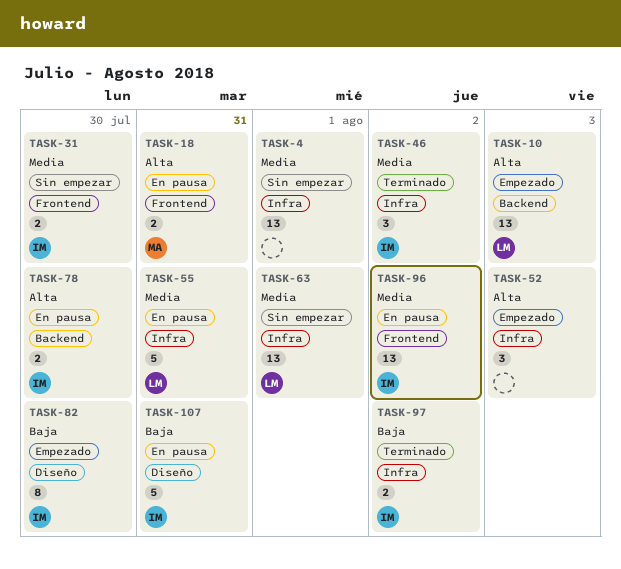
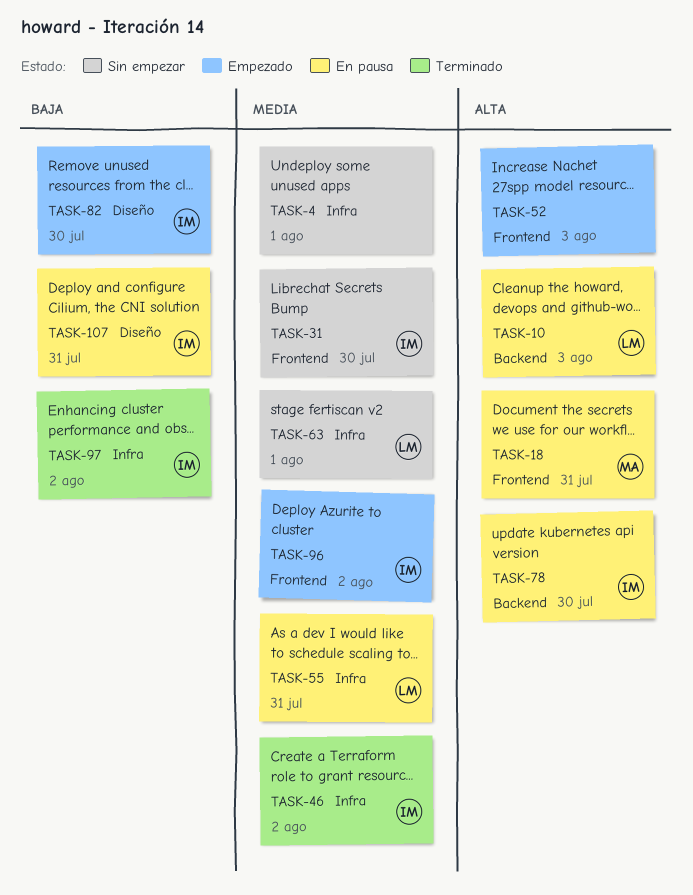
TASK-10, status: Empezado -> En pausa
TASK-52, label: Infra -> Frontend
TASK-96, status: En pausa -> Empezado

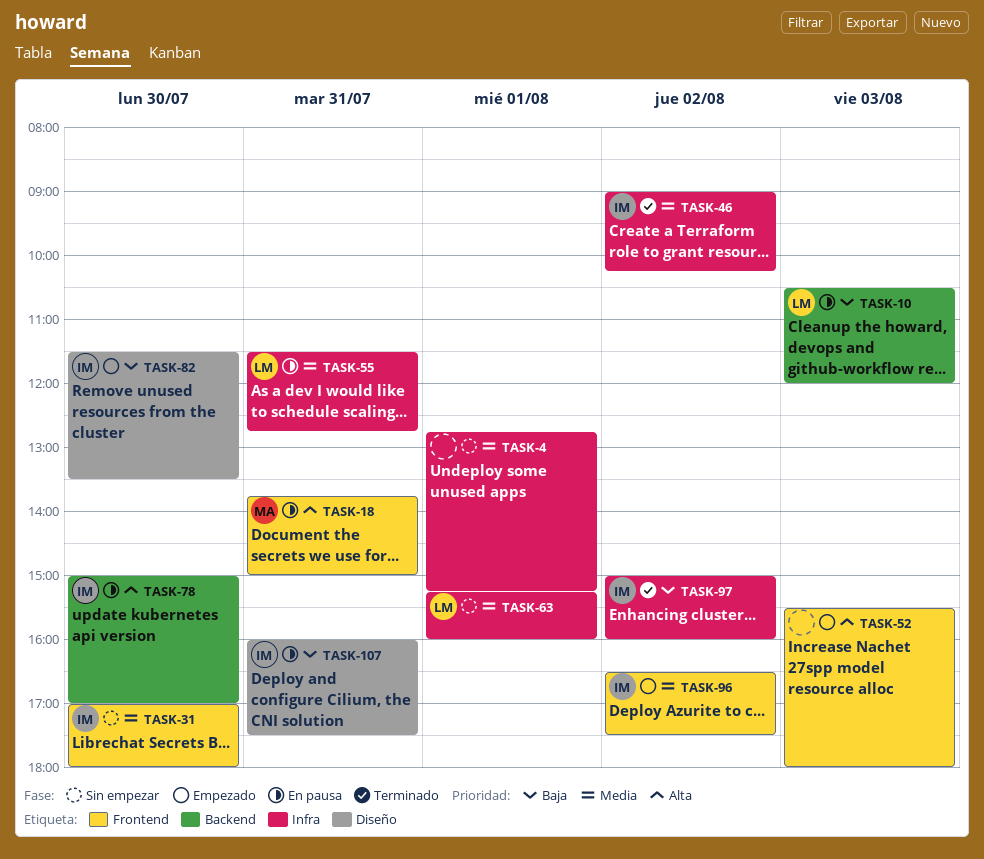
TASK-10, priority: Alta -> Baja

